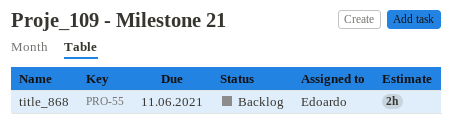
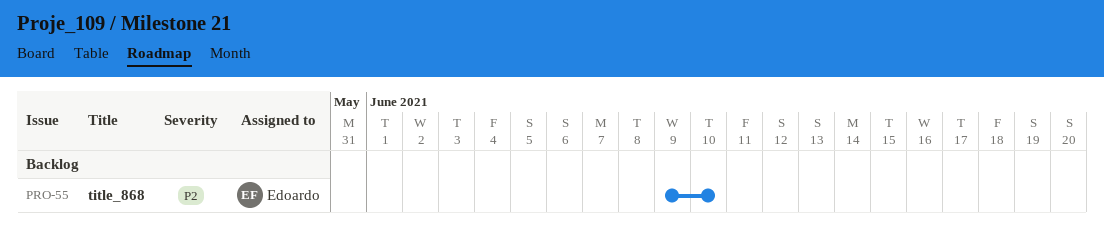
PRO-55, due: Jun 11 -> Jun 10

